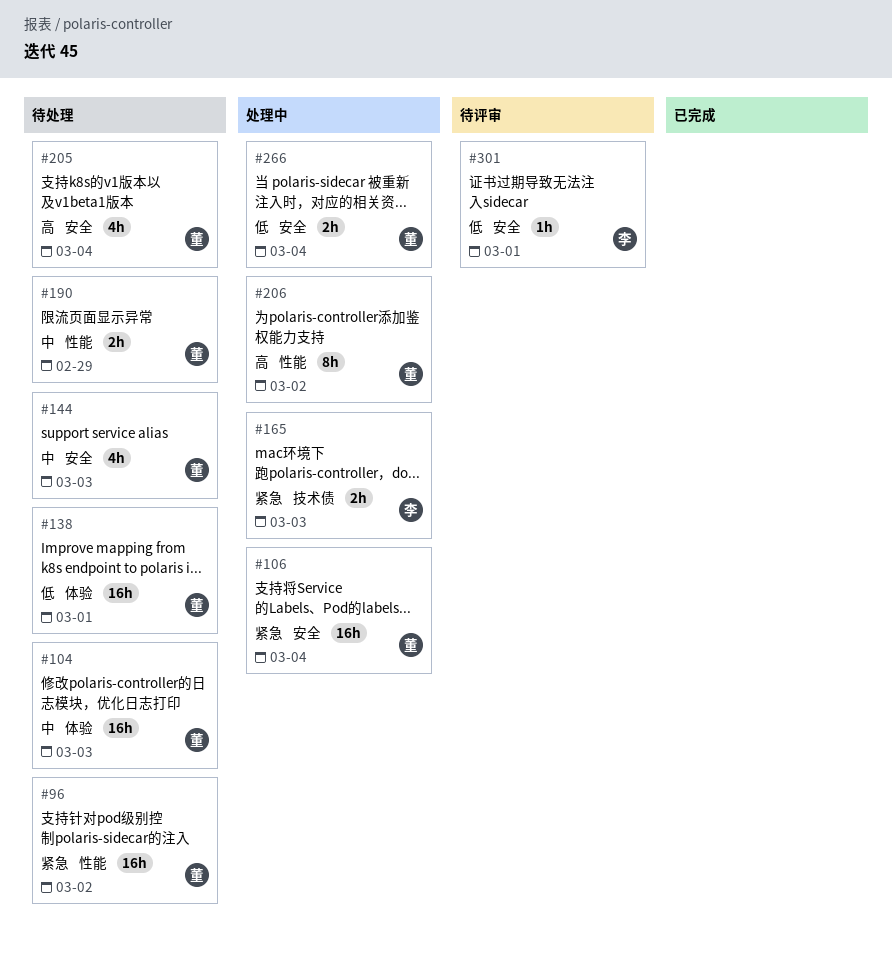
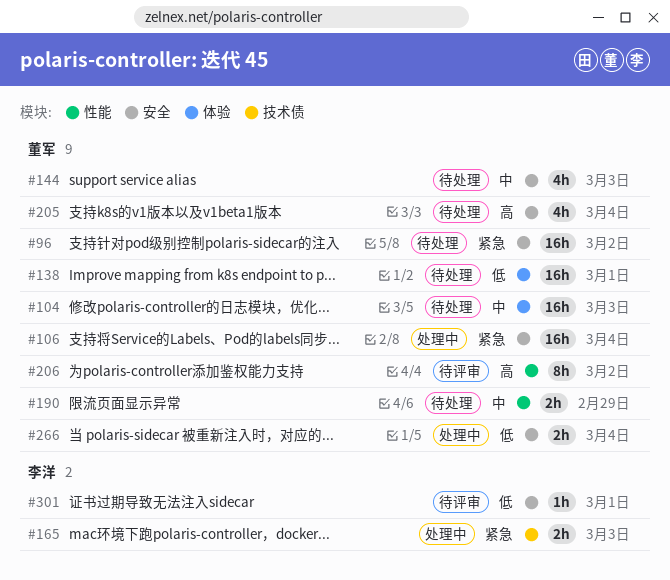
#96, label: 性能 -> 安全
#206, status: 处理中 -> 待评审

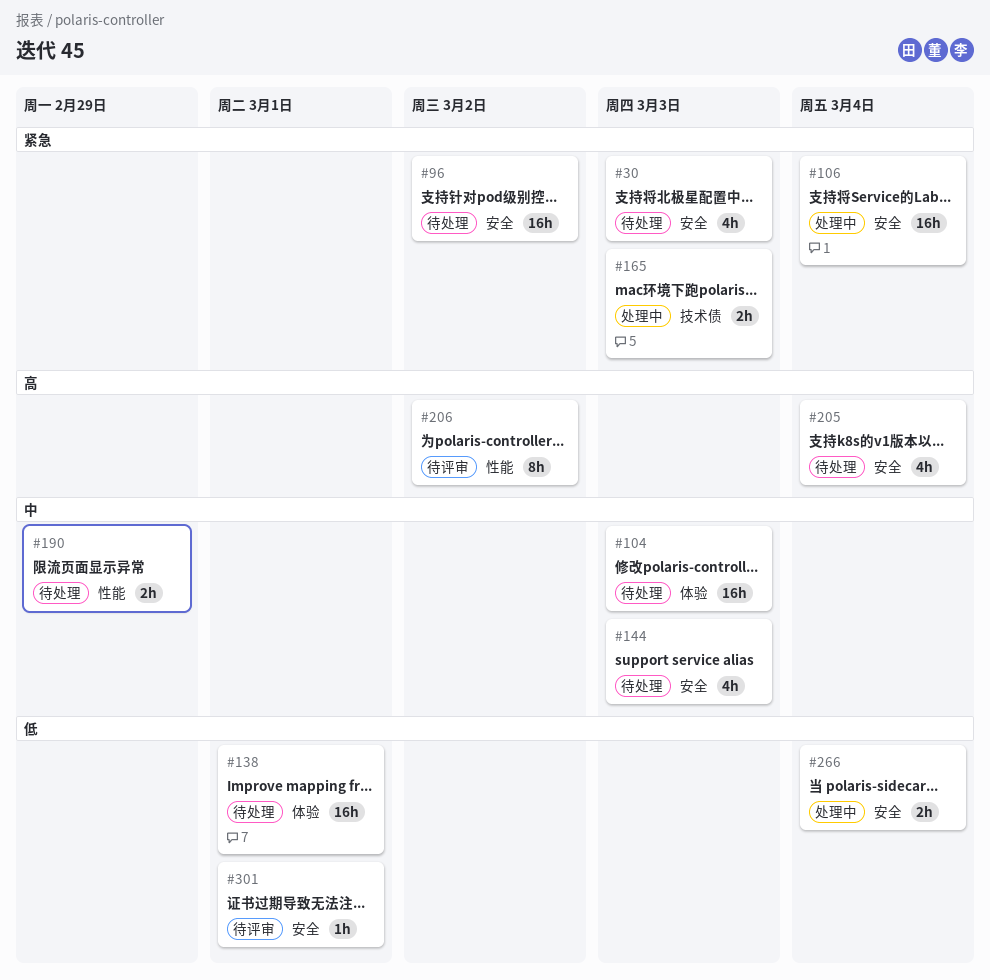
#30: none -> present

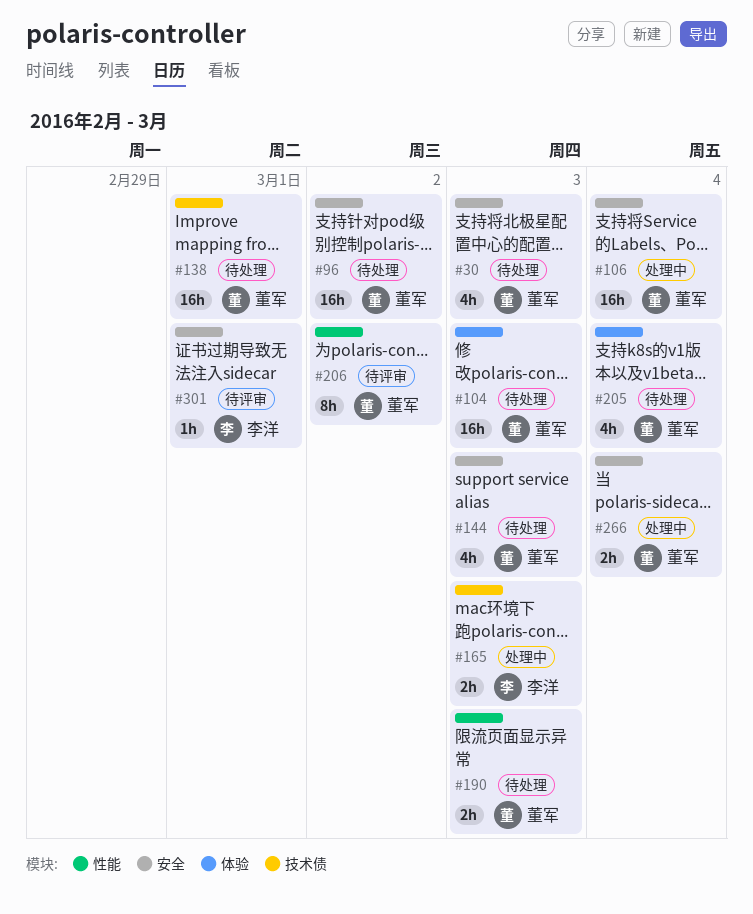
#138, label: 体验 -> 技术债
#190, due: Feb 29 -> Mar 3
#205, label: 安全 -> 体验

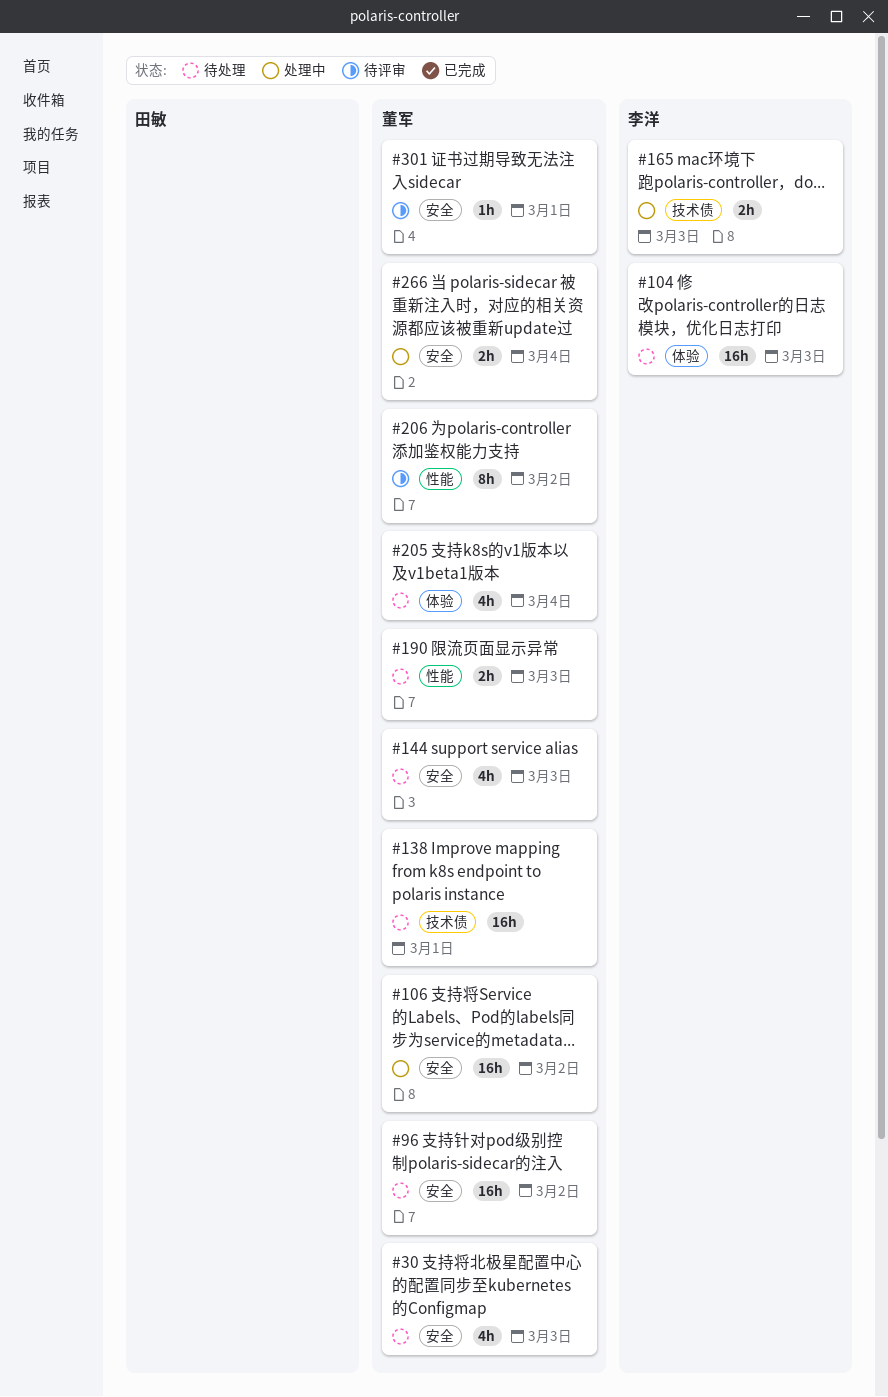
#104, owner: 董军 -> 李洋
#106, due: Mar 4 -> Mar 2
#301, owner: 李洋 -> 董军

